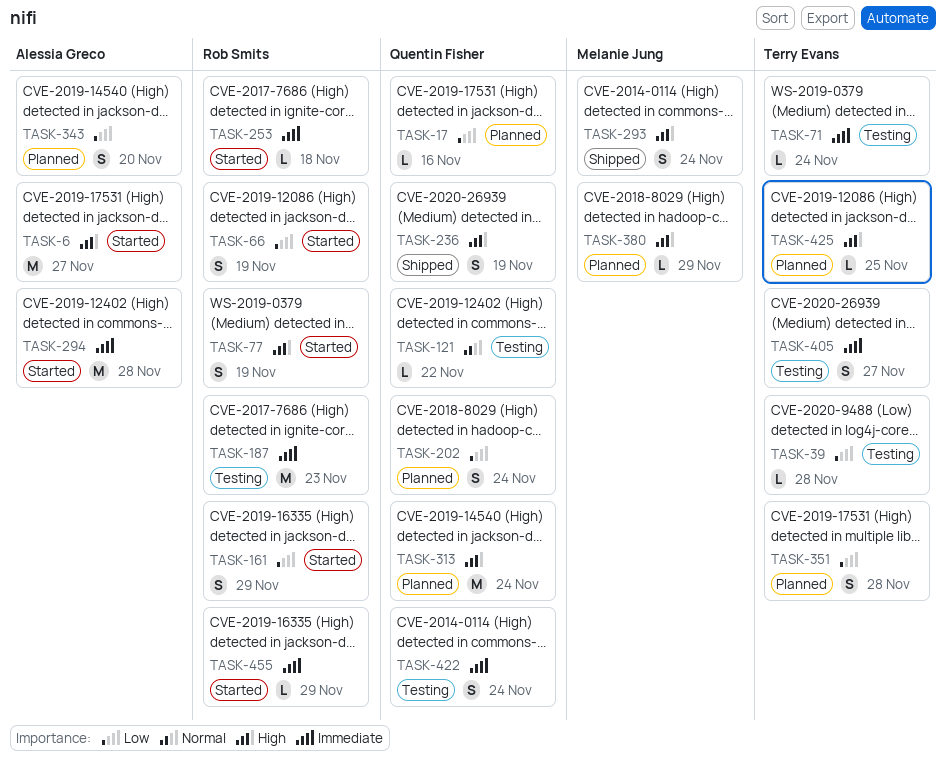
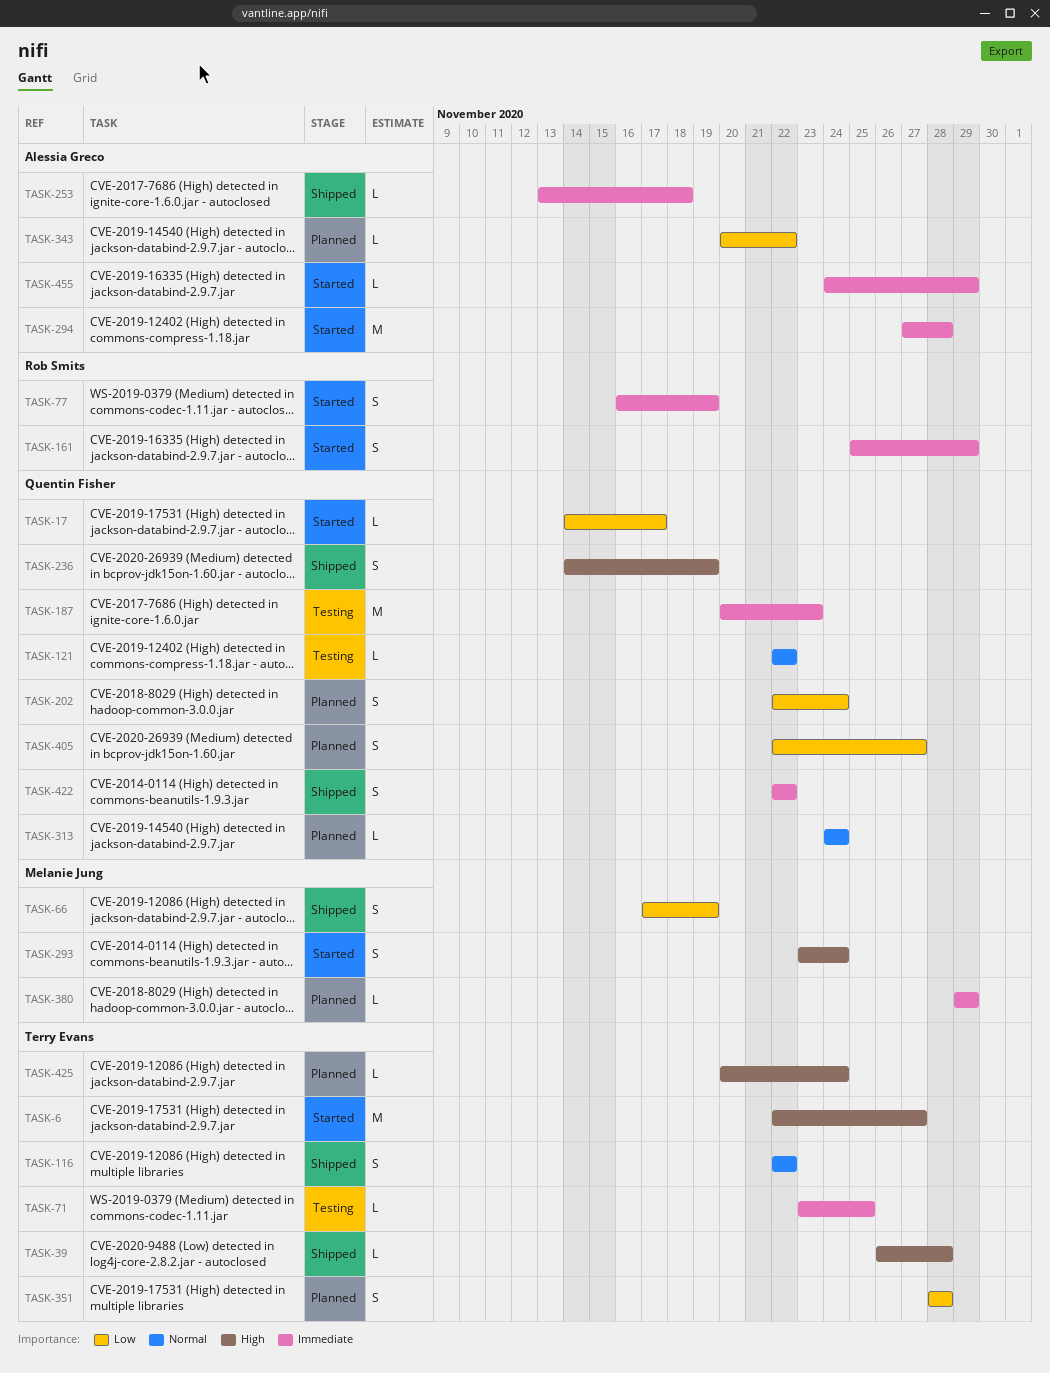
TASK-6, owner: Alessia Greco -> Terry Evans
TASK-17, status: Planned -> Started
TASK-17, due: Nov 16 -> Nov 17
TASK-39, status: Testing -> Shipped
TASK-39, priority: Low -> High
TASK-66, status: Started -> Shipped
TASK-66, owner: Rob Smits -> Melanie Jung
TASK-71, due: Nov 24 -> Nov 25
TASK-77, priority: High -> Immediate
TASK-116: none -> present
TASK-161, priority: Low -> Immediate
TASK-187, owner: Rob Smits -> Quentin Fisher
TASK-253, status: Started -> Shipped
TASK-253, owner: Rob Smits -> Alessia Greco
TASK-293, status: Shipped -> Started
TASK-313, priority: High -> Normal
TASK-313, estimate: M -> L
TASK-343, estimate: S -> L
TASK-343, due: Nov 20 -> Nov 22
TASK-380, priority: High -> Immediate
TASK-405, status: Testing -> Planned
TASK-405, owner: Terry Evans -> Quentin Fisher
TASK-405, priority: Immediate -> Low
TASK-422, status: Testing -> Shipped
TASK-422, due: Nov 24 -> Nov 22
TASK-425, due: Nov 25 -> Nov 24
TASK-455, owner: Rob Smits -> Alessia Greco

